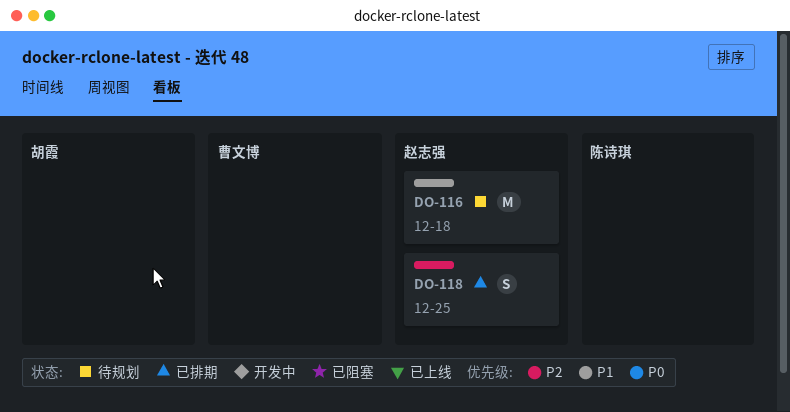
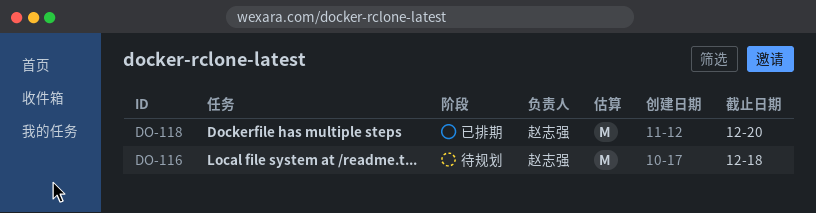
DO-118, estimate: S -> M
DO-118, due: Dec 25 -> Dec 20

